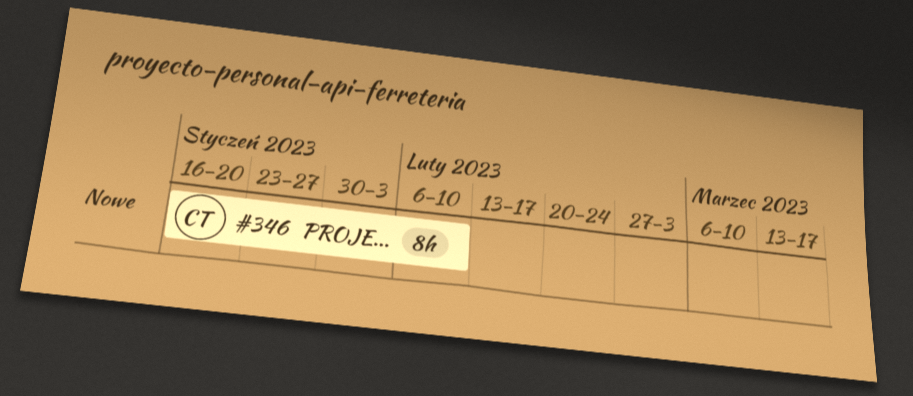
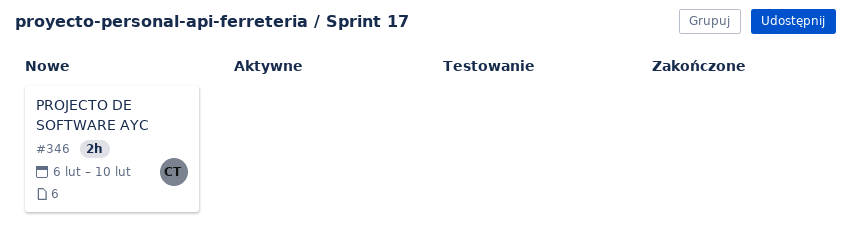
#346, estimate: 8h -> 2h
#346, start: Jan 16 -> Feb 6

